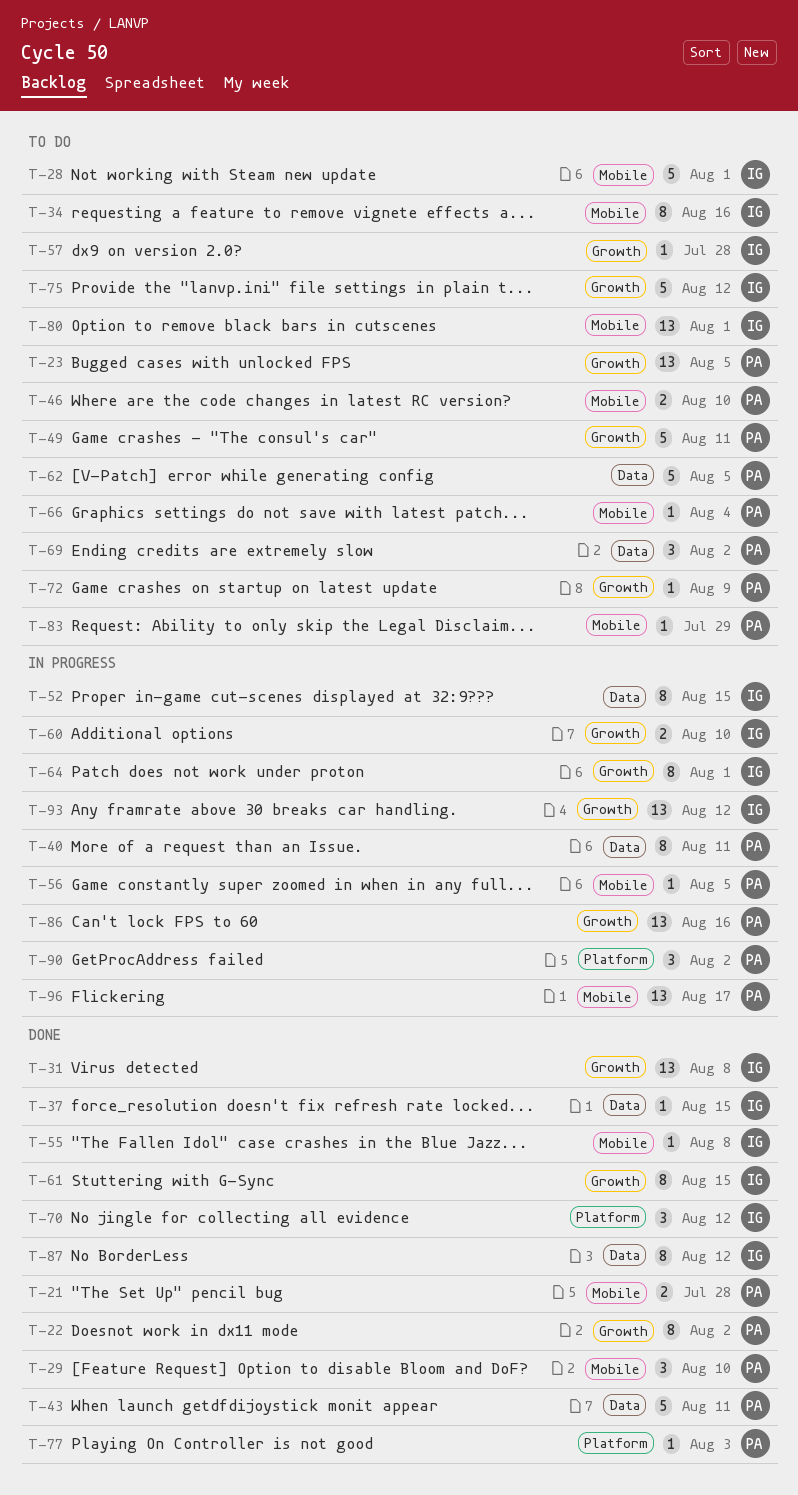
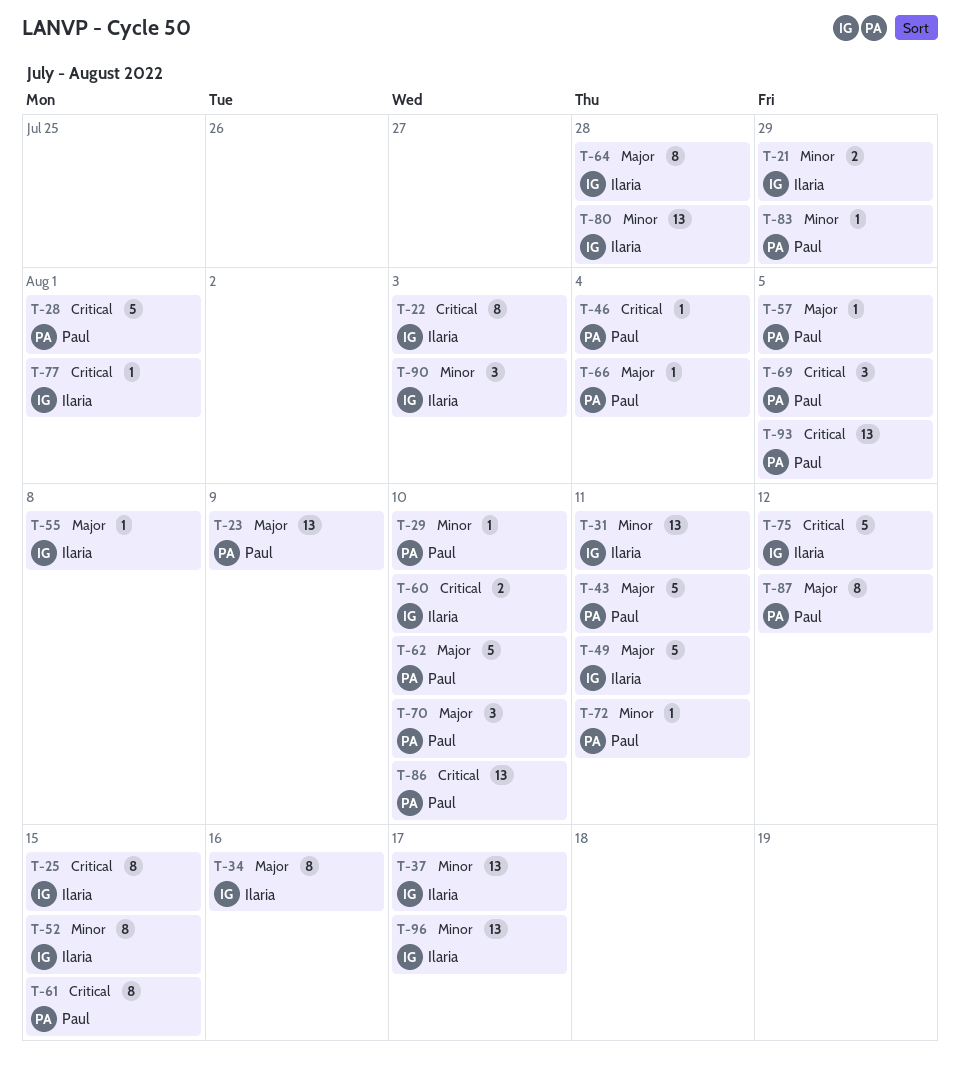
T-21, owner: Paul -> Ilaria
T-21, due: Jul 28 -> Jul 29
T-22, owner: Paul -> Ilaria
T-22, due: Aug 2 -> Aug 3
T-23, due: Aug 5 -> Aug 9
T-25: none -> present
T-28, owner: Ilaria -> Paul
T-29, estimate: 3 -> 1
T-31, due: Aug 8 -> Aug 11
T-37, estimate: 1 -> 13
T-37, due: Aug 15 -> Aug 17
T-40: present -> none
T-46, estimate: 2 -> 1
T-46, due: Aug 10 -> Aug 4
T-49, owner: Paul -> Ilaria
T-56: present -> none
T-57, owner: Ilaria -> Paul
T-57, due: Jul 28 -> Aug 5
T-61, owner: Ilaria -> Paul
T-62, due: Aug 5 -> Aug 10
T-64, due: Aug 1 -> Jul 28
T-69, due: Aug 2 -> Aug 5
T-70, owner: Ilaria -> Paul
T-70, due: Aug 12 -> Aug 10
T-72, due: Aug 9 -> Aug 11
T-77, owner: Paul -> Ilaria
T-77, due: Aug 3 -> Aug 1
T-80, due: Aug 1 -> Jul 28
T-86, due: Aug 16 -> Aug 10
T-87, owner: Ilaria -> Paul
T-90, owner: Paul -> Ilaria
T-90, due: Aug 2 -> Aug 3
T-93, owner: Ilaria -> Paul
T-93, due: Aug 12 -> Aug 5
T-96, owner: Paul -> Ilaria

